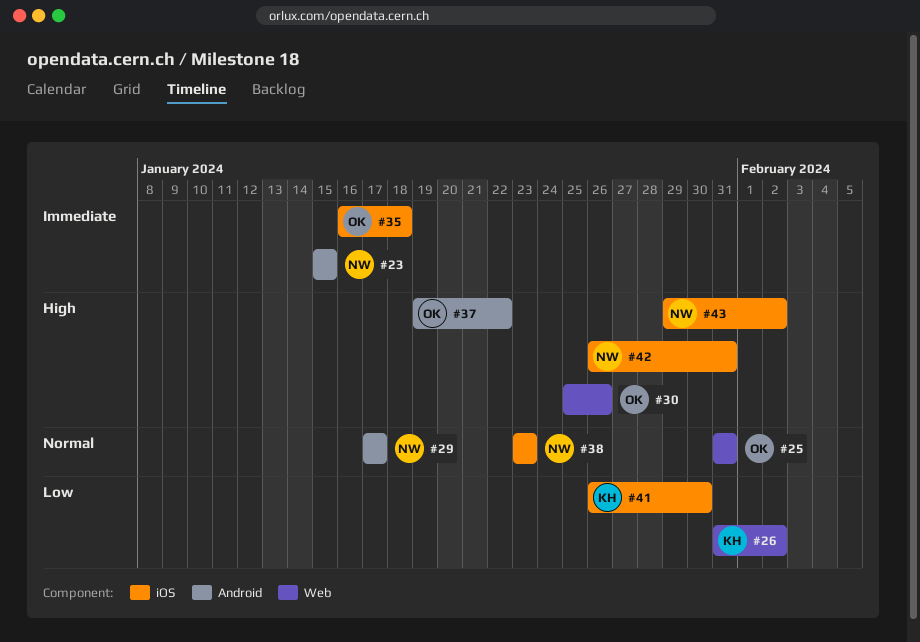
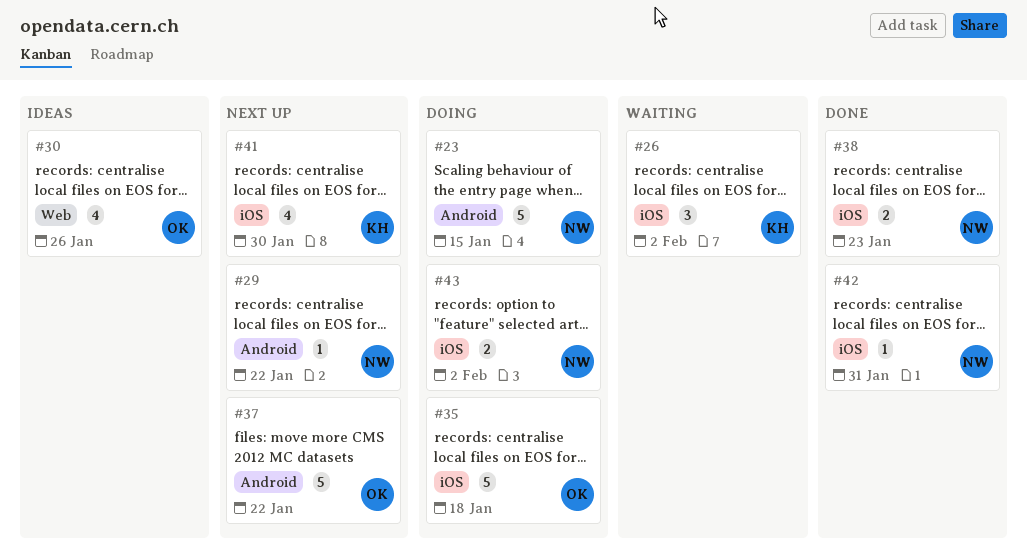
#25: present -> none
#26, label: Web -> iOS
#29, due: Jan 17 -> Jan 22

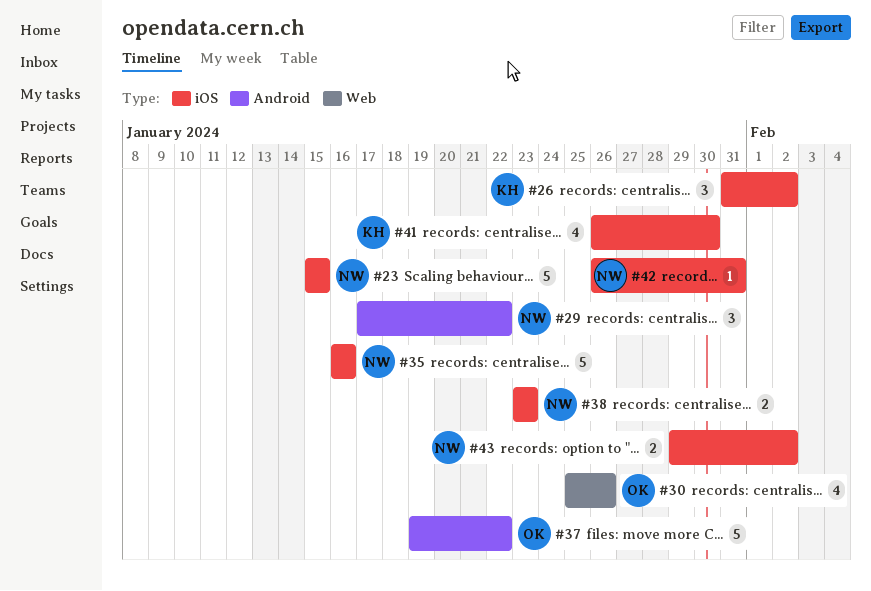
#23, label: Android -> iOS
#29, estimate: 1 -> 3
#35, owner: OK -> NW
#35, due: Jan 18 -> Jan 16

